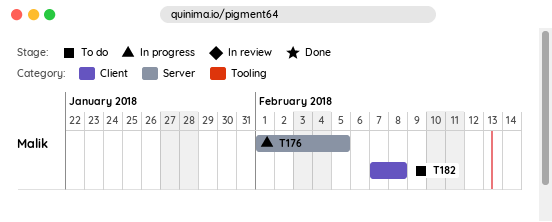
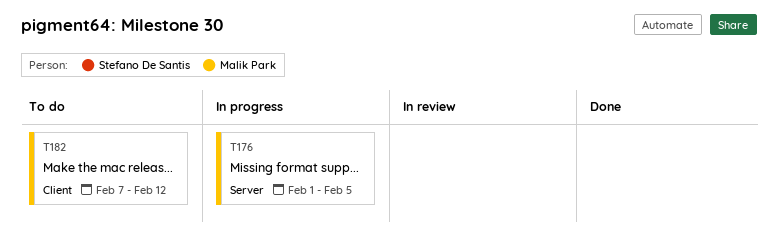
T182, due: Feb 8 -> Feb 12

